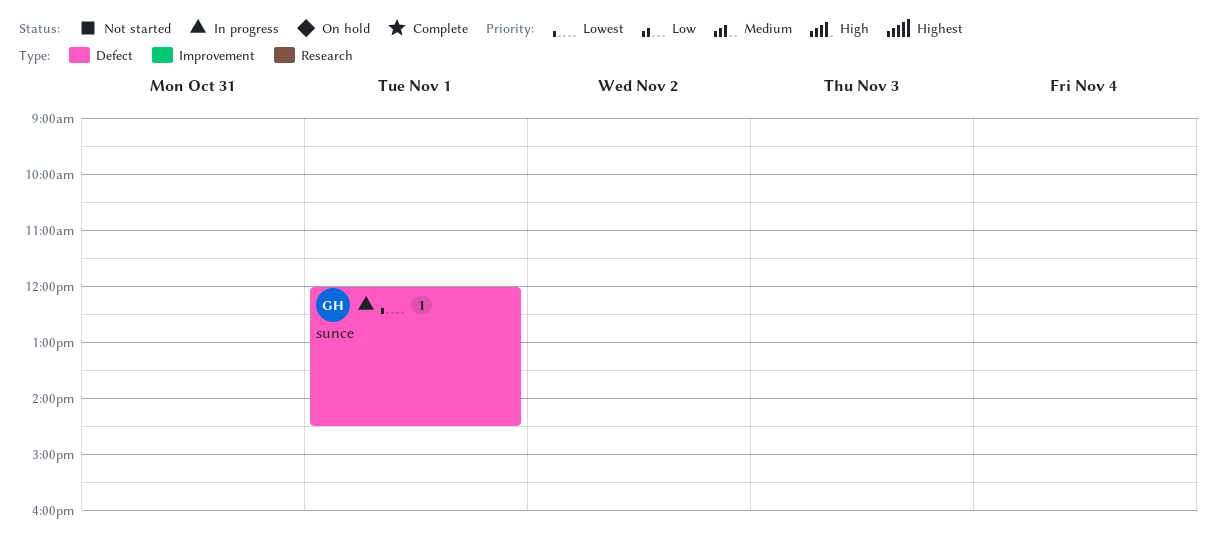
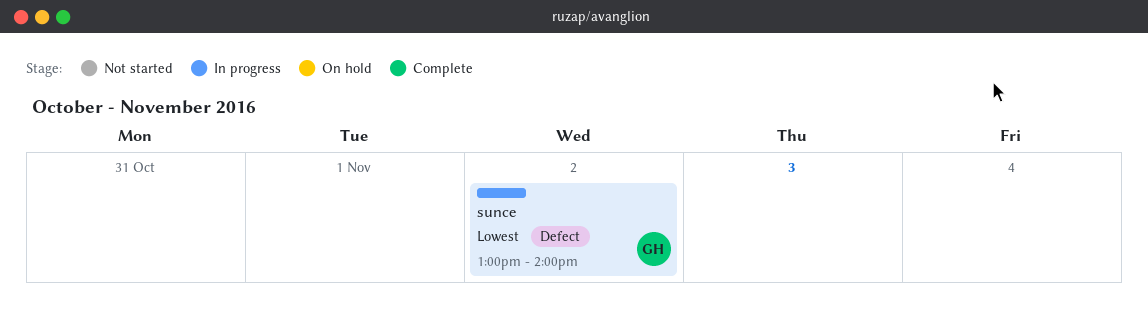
sunce, day: Nov 1 -> Nov 2
sunce, begins: 12:00 -> 13:00
sunce, ends: 14:30 -> 14:00

